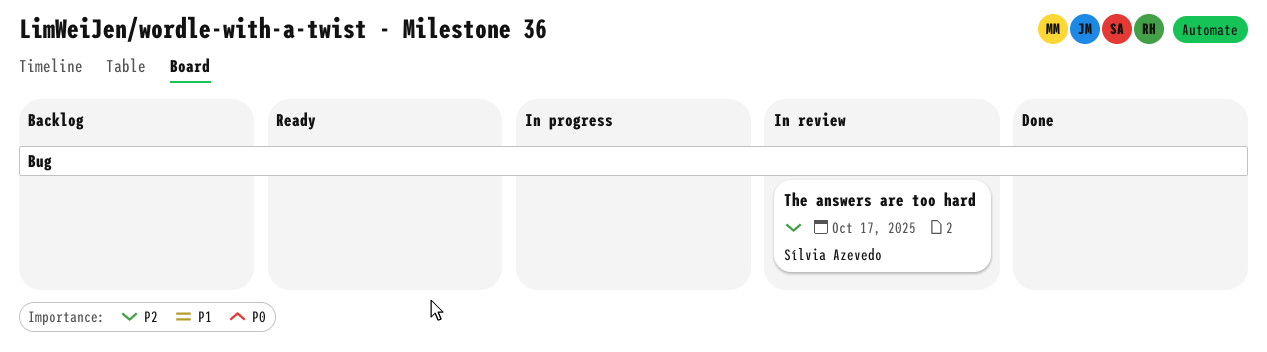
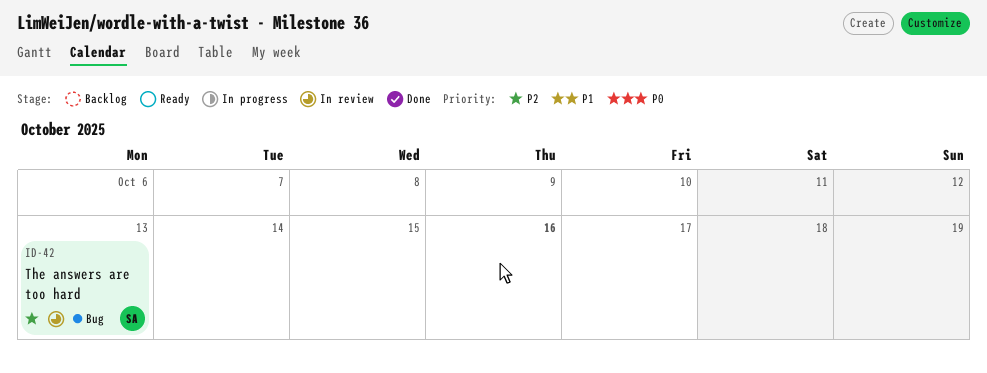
The answers are too hard, due: Oct 17 -> Oct 13

